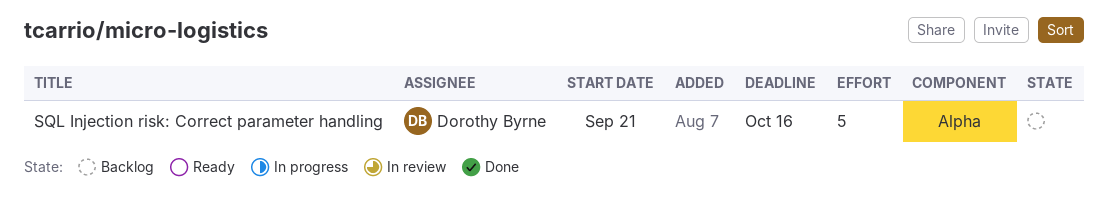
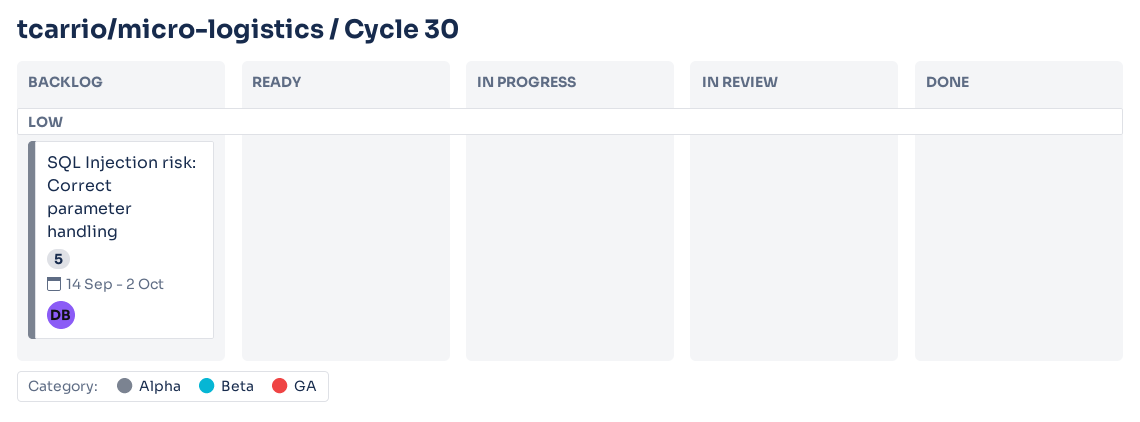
SQL Injection risk: Correct parameter handling, start: Sep 21 -> Sep 14
SQL Injection risk: Correct parameter handling, due: Oct 16 -> Oct 2

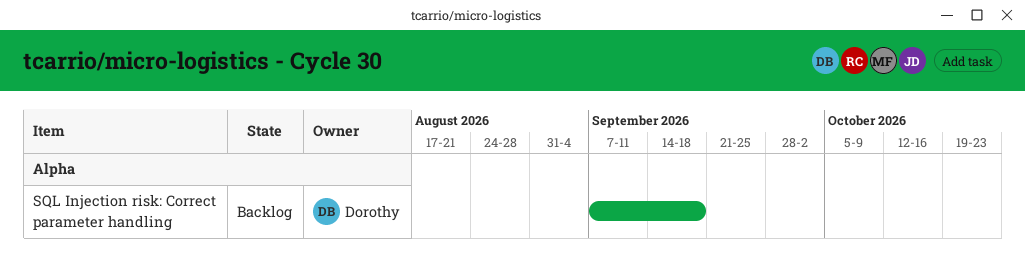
SQL Injection risk: Correct parameter handling, start: Sep 14 -> Sep 7
SQL Injection risk: Correct parameter handling, due: Oct 2 -> Sep 18

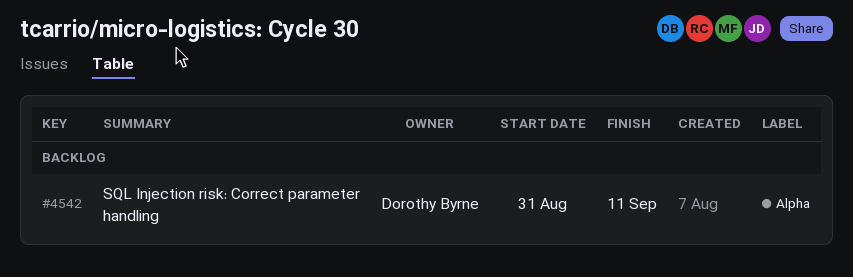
SQL Injection risk: Correct parameter handling, start: Sep 7 -> Aug 31
SQL Injection risk: Correct parameter handling, due: Sep 18 -> Sep 11

